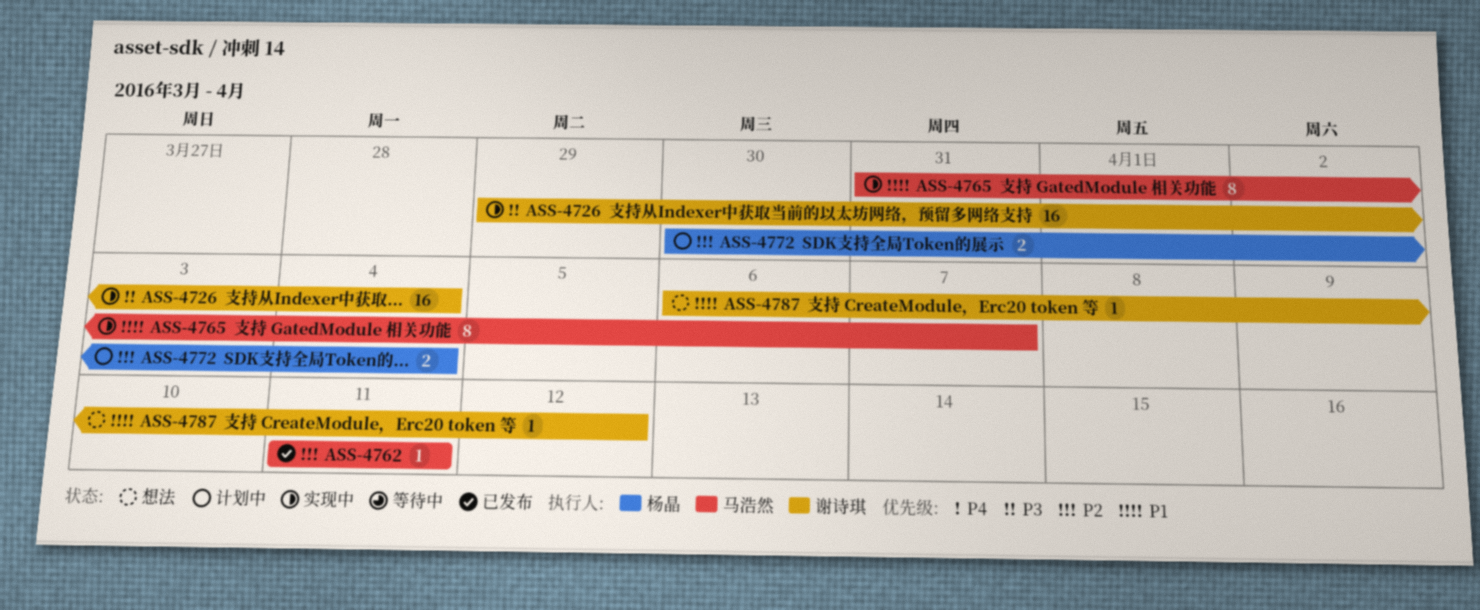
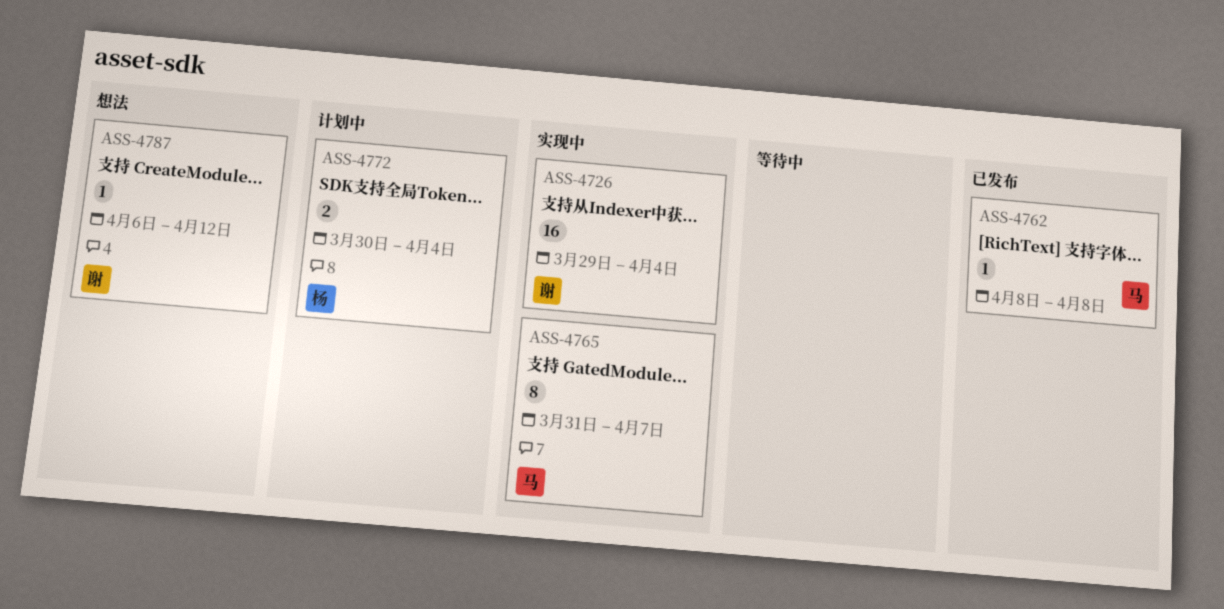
ASS-4762, start: Apr 11 -> Apr 8
ASS-4762, due: Apr 11 -> Apr 8

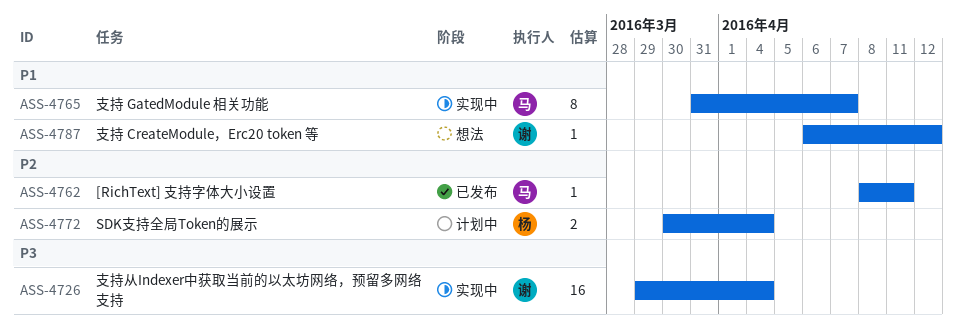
ASS-4762, due: Apr 8 -> Apr 11

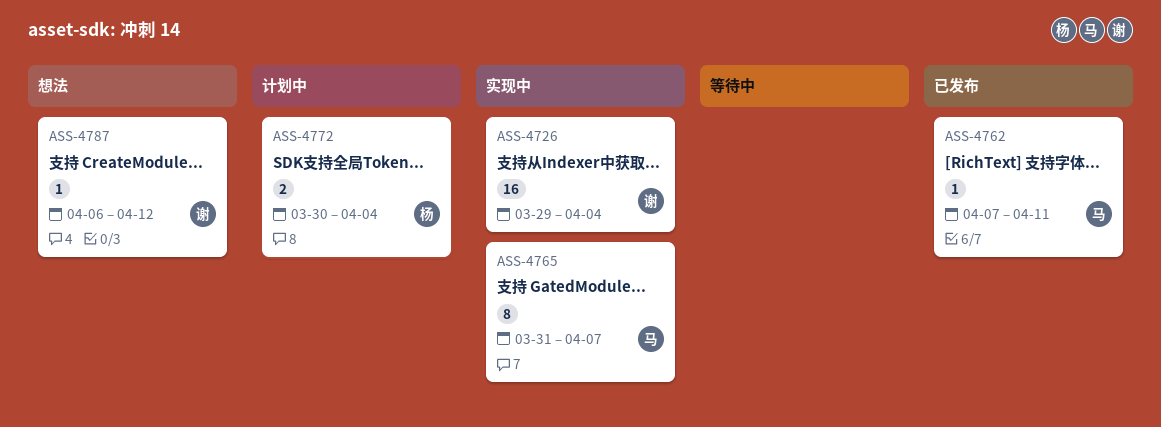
ASS-4762, start: Apr 8 -> Apr 7

